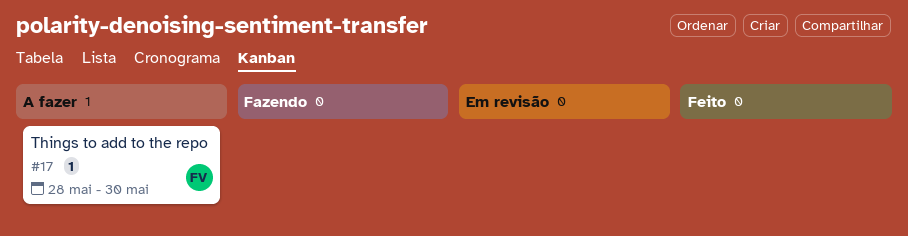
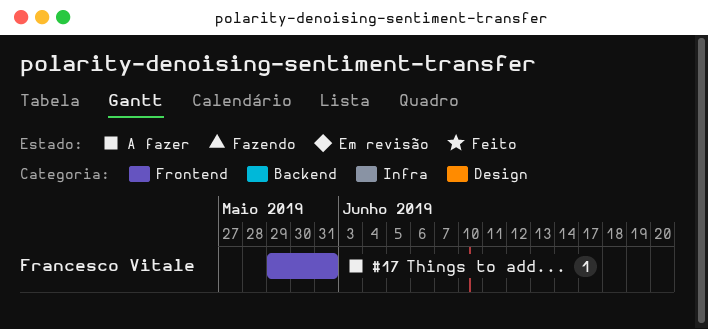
#17, start: May 28 -> May 29
#17, due: May 30 -> May 31

